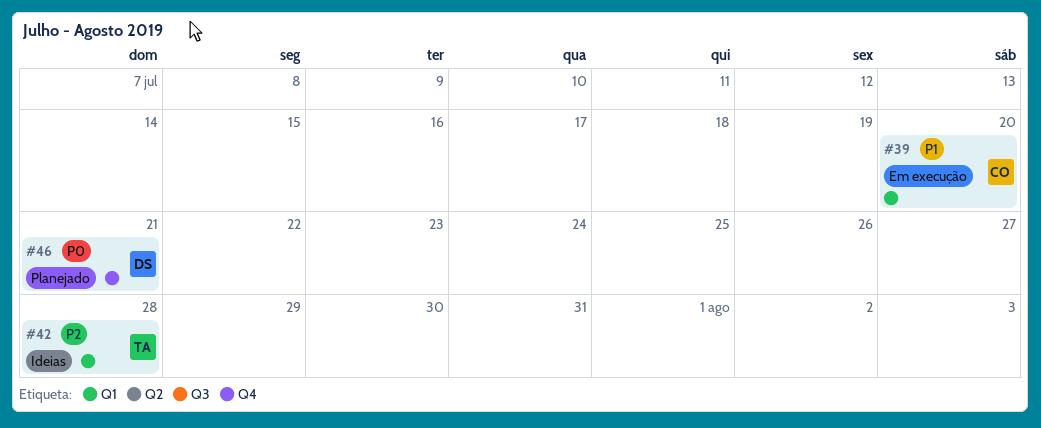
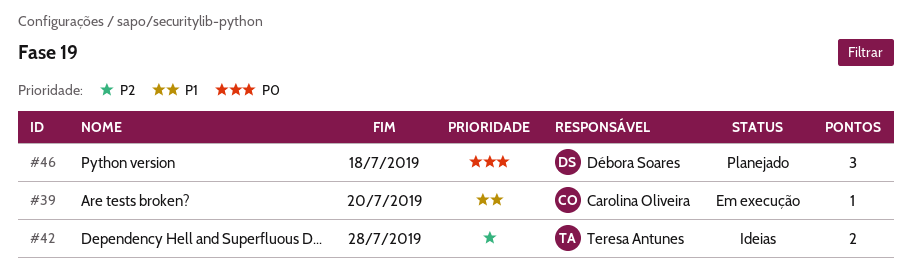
#46, due: Jul 21 -> Jul 18

